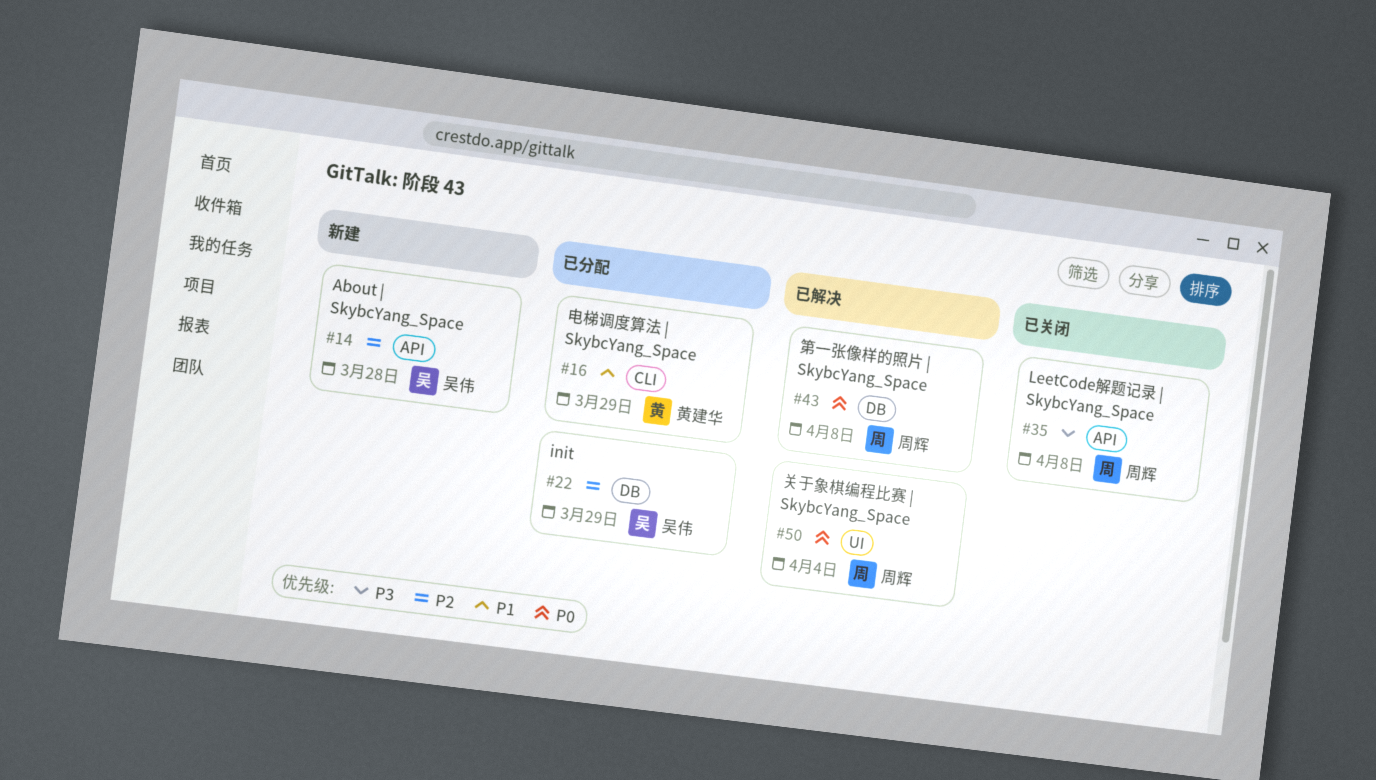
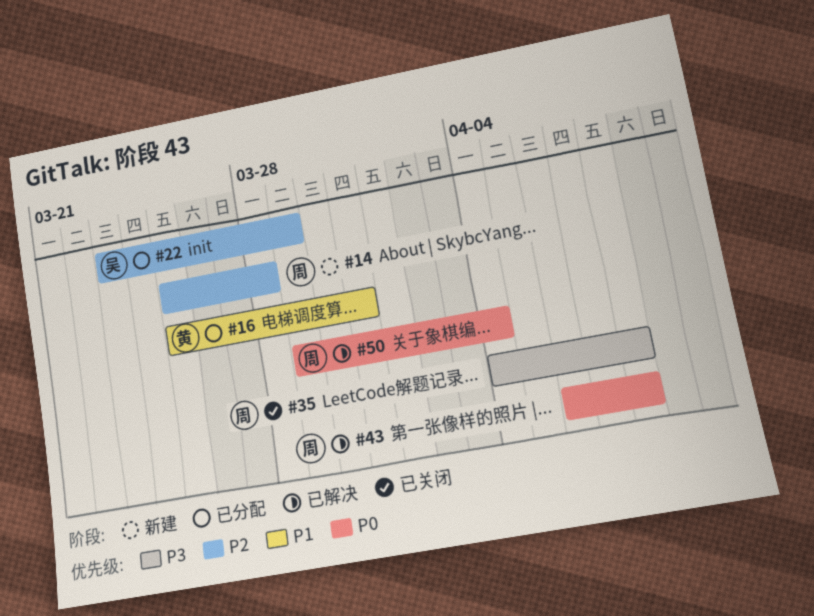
#14, owner: 吴伟 -> 周辉
#16, due: Mar 29 -> Mar 31

